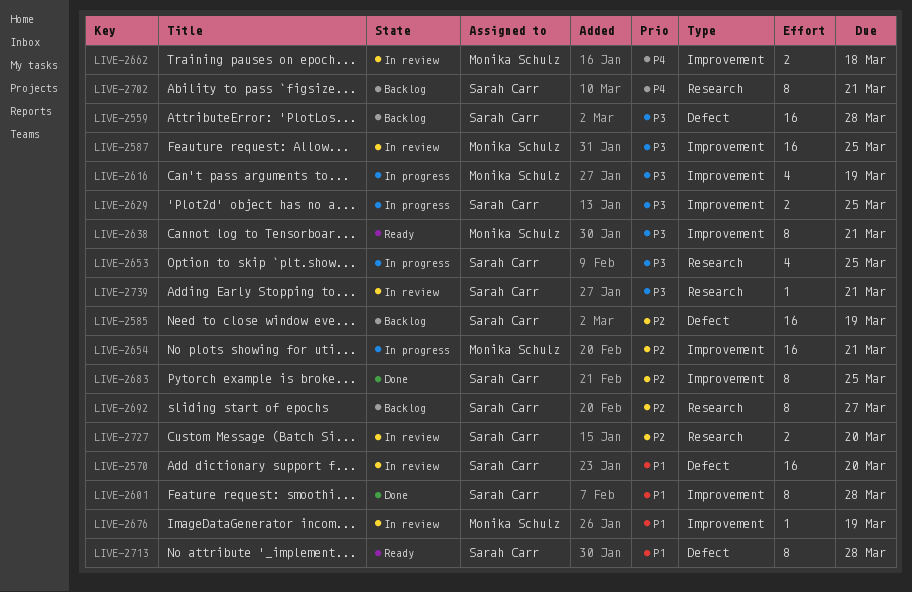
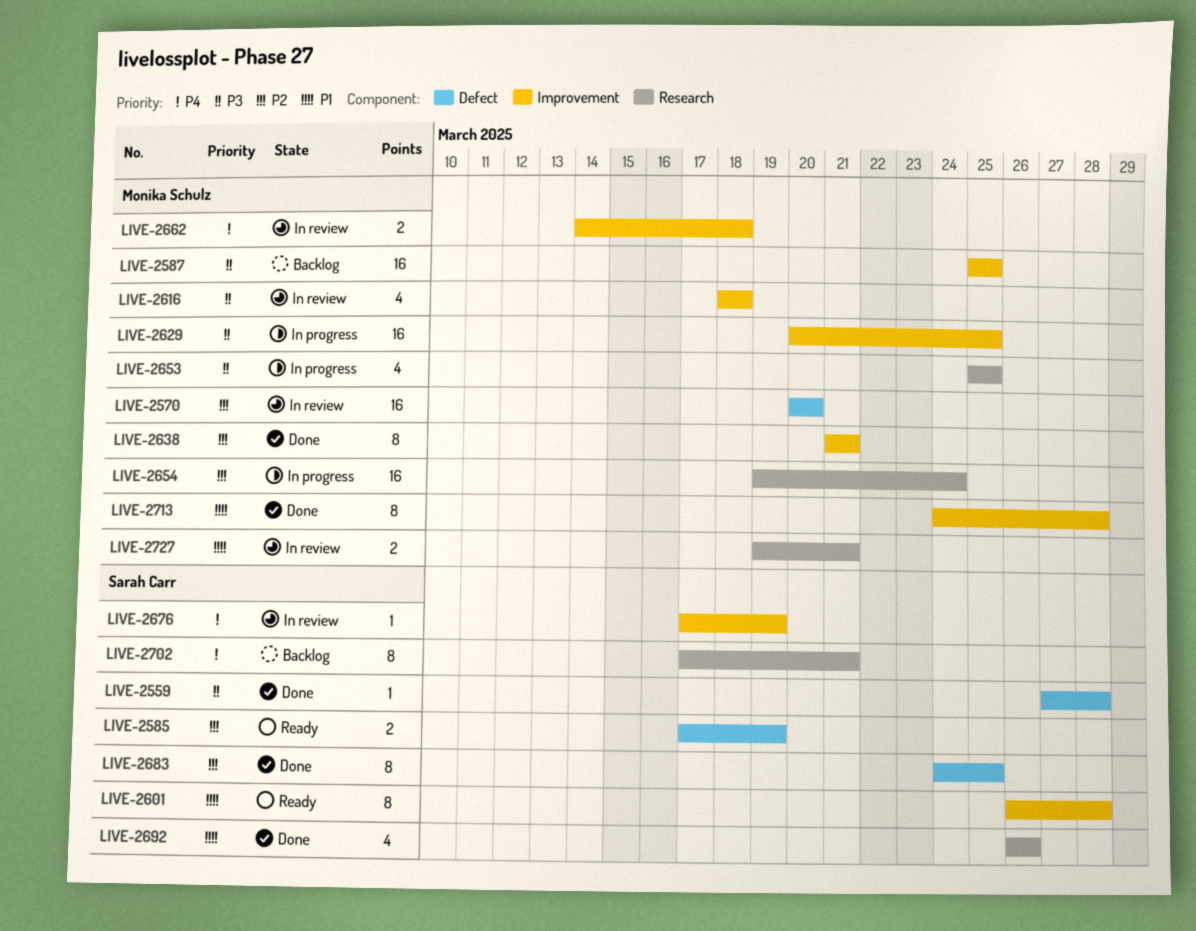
LIVE-2559, status: Backlog -> Done
LIVE-2559, estimate: 16 -> 1
LIVE-2570, owner: Sarah Carr -> Monika Schulz
LIVE-2570, priority: P1 -> P2
LIVE-2585, status: Backlog -> Ready
LIVE-2585, estimate: 16 -> 2
LIVE-2587, status: In review -> Backlog
LIVE-2601, status: Done -> Ready
LIVE-2616, status: In progress -> In review
LIVE-2616, due: Mar 19 -> Mar 18
LIVE-2629, owner: Sarah Carr -> Monika Schulz
LIVE-2629, estimate: 2 -> 16
LIVE-2638, status: Ready -> Done
LIVE-2638, priority: P3 -> P2
LIVE-2653, owner: Sarah Carr -> Monika Schulz
LIVE-2654, label: Improvement -> Research
LIVE-2654, due: Mar 21 -> Mar 24
LIVE-2676, owner: Monika Schulz -> Sarah Carr
LIVE-2676, priority: P1 -> P4
LIVE-2683, label: Improvement -> Defect
LIVE-2692, status: Backlog -> Done
LIVE-2692, priority: P2 -> P1
LIVE-2692, estimate: 8 -> 4
LIVE-2692, due: Mar 27 -> Mar 26
LIVE-2713, status: Ready -> Done
LIVE-2713, owner: Sarah Carr -> Monika Schulz
LIVE-2713, label: Defect -> Improvement
LIVE-2727, owner: Sarah Carr -> Monika Schulz
LIVE-2727, priority: P2 -> P1
LIVE-2727, due: Mar 20 -> Mar 21
LIVE-2739: present -> none

